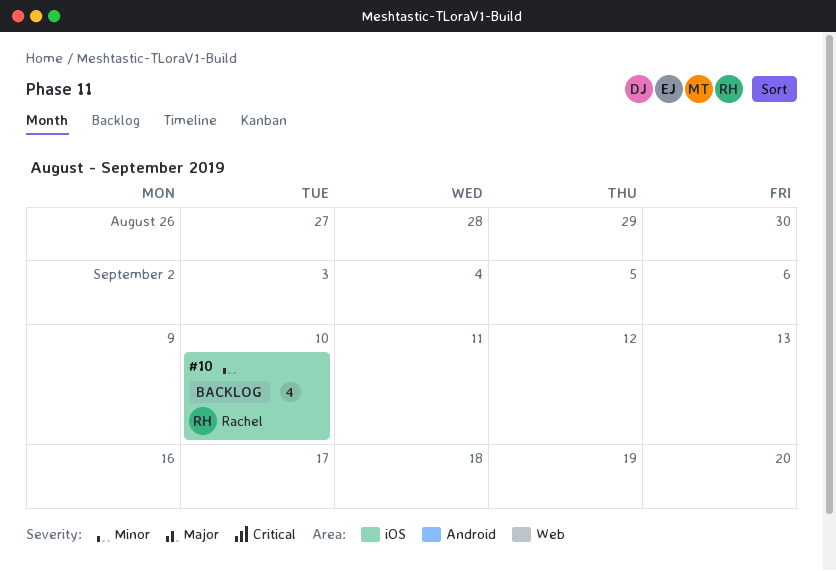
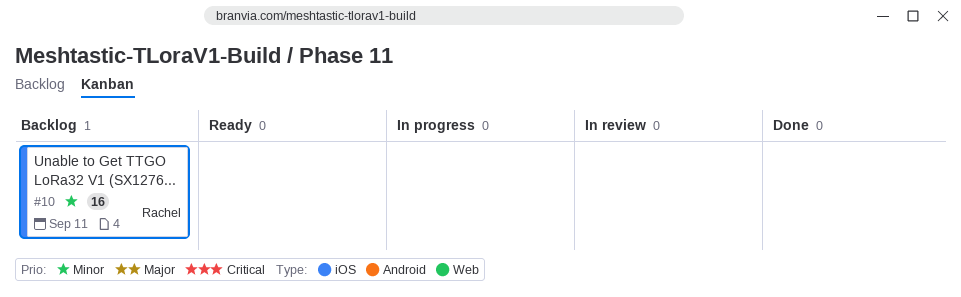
#10, estimate: 4 -> 16
#10, due: Sep 10 -> Sep 11

